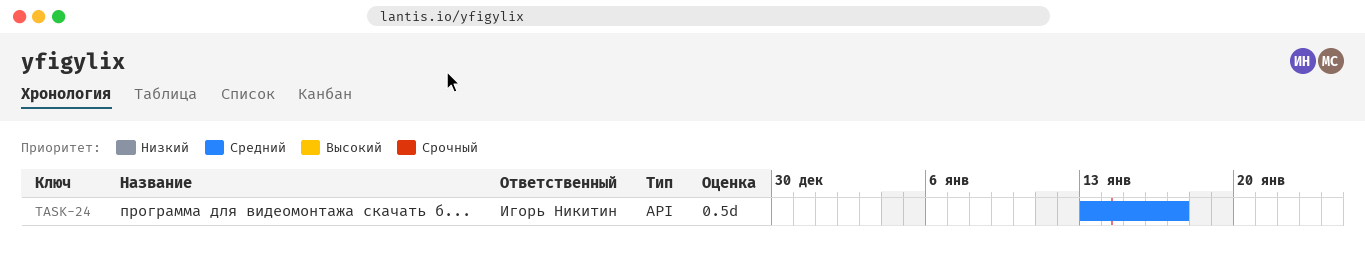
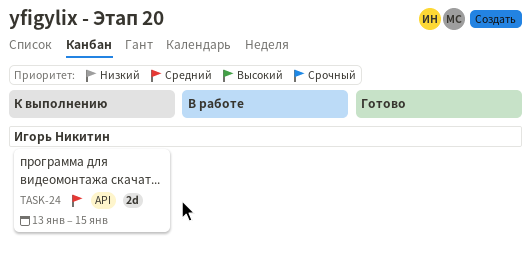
TASK-24, estimate: 0.5d -> 2d
TASK-24, due: Jan 17 -> Jan 15

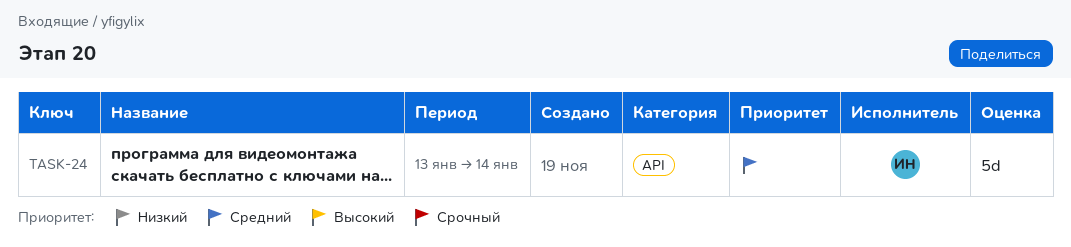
TASK-24, estimate: 2d -> 5d
TASK-24, due: Jan 15 -> Jan 14

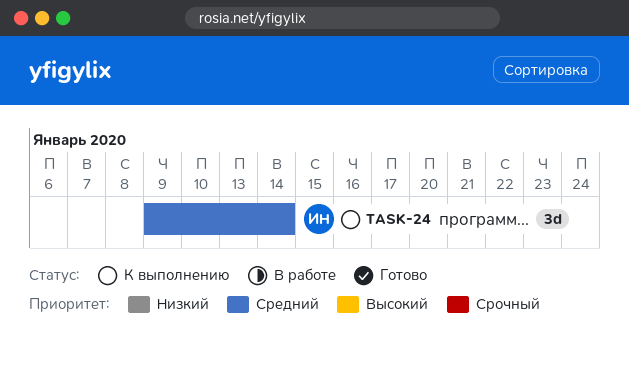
TASK-24, estimate: 5d -> 3d
TASK-24, start: Jan 13 -> Jan 9

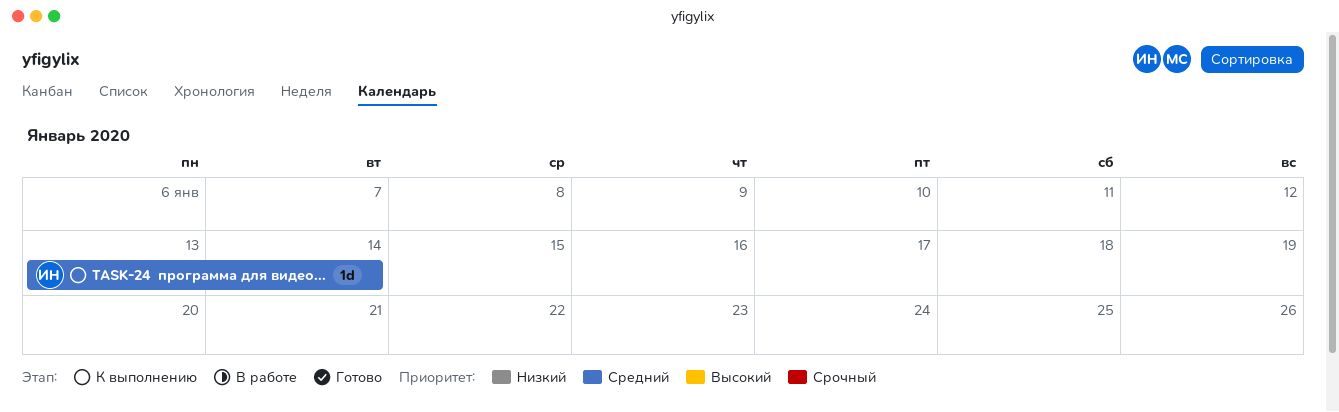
TASK-24, estimate: 3d -> 1d
TASK-24, start: Jan 9 -> Jan 13

